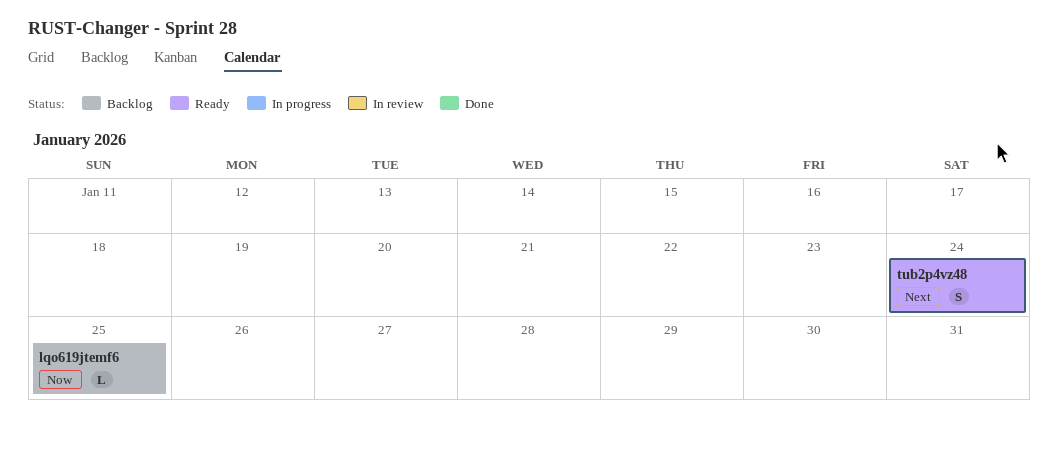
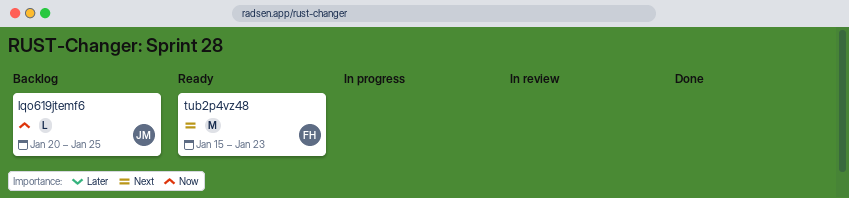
tub2p4vz48, estimate: S -> M
tub2p4vz48, due: Jan 24 -> Jan 23

